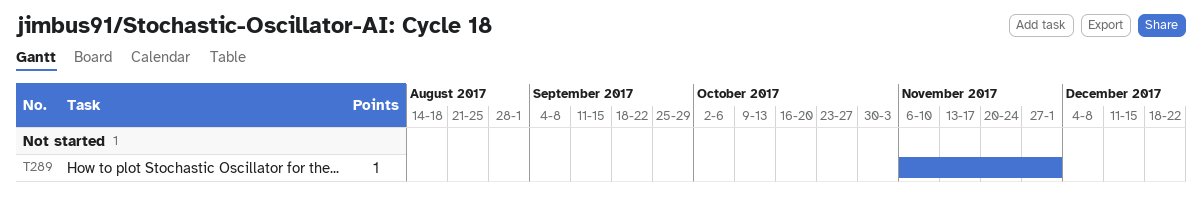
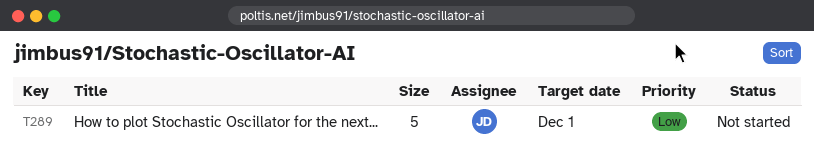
T289, estimate: 1 -> 5

